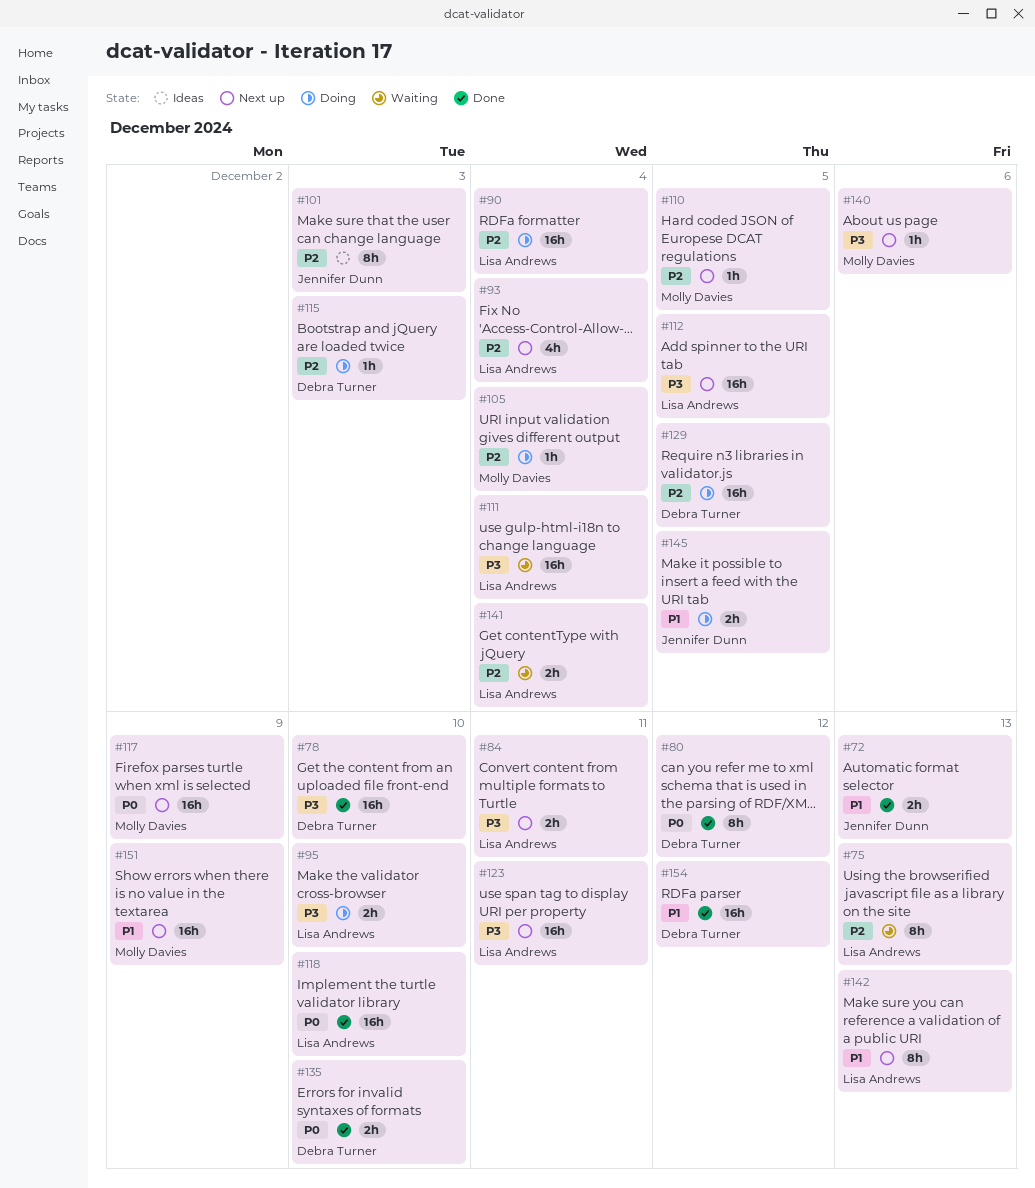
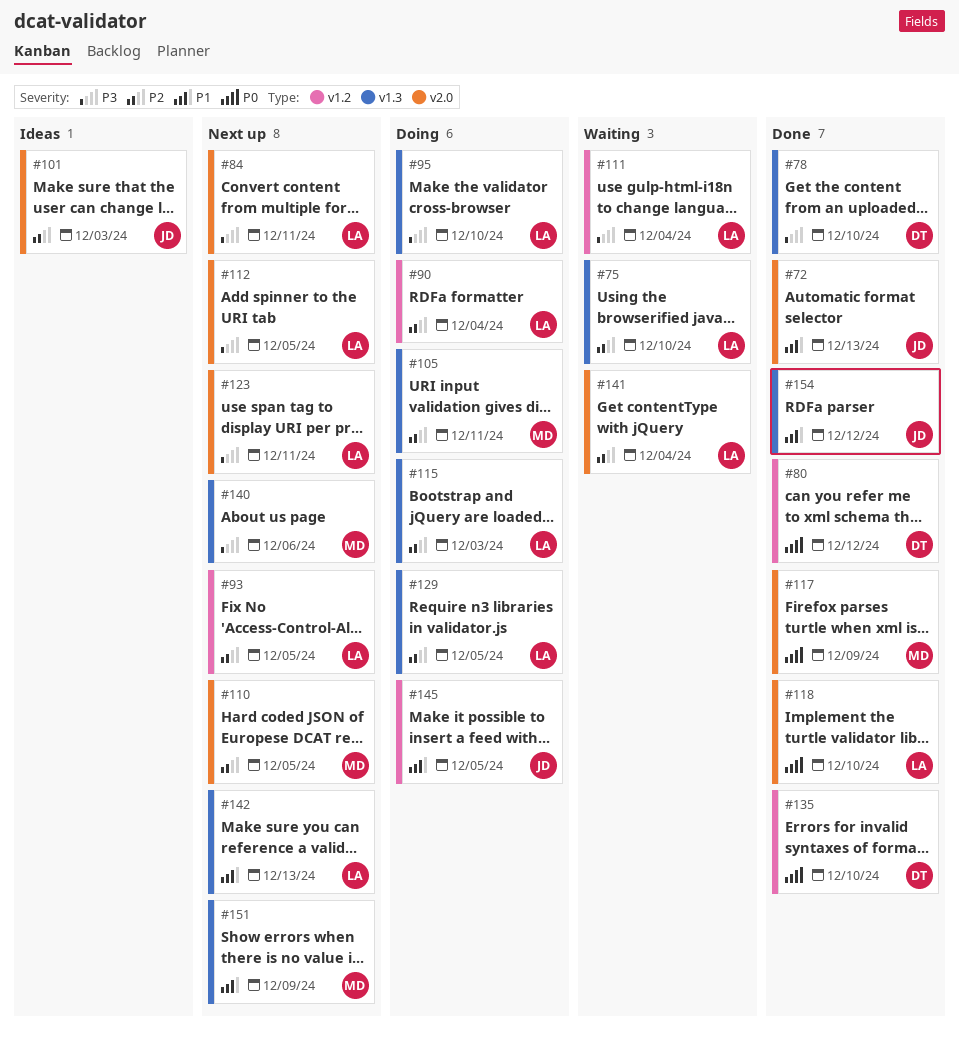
#75, due: Dec 13 -> Dec 10
#93, due: Dec 4 -> Dec 5
#105, due: Dec 4 -> Dec 11
#115, owner: Debra Turner -> Lisa Andrews
#117, status: Next up -> Done
#129, owner: Debra Turner -> Lisa Andrews
#154, owner: Debra Turner -> Jennifer Dunn

